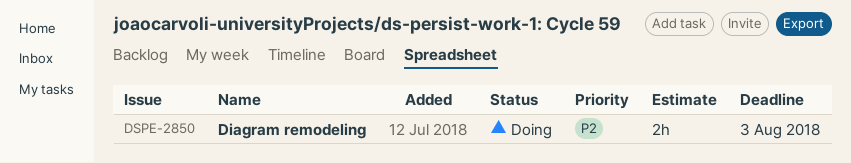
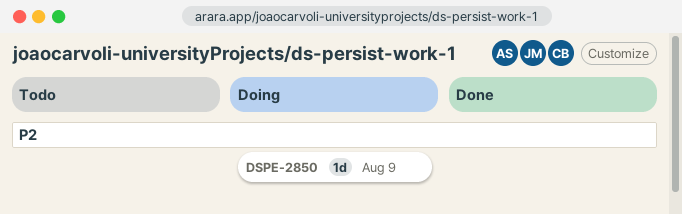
DSPE-2850, estimate: 2h -> 1d
DSPE-2850, due: Aug 3 -> Aug 9

